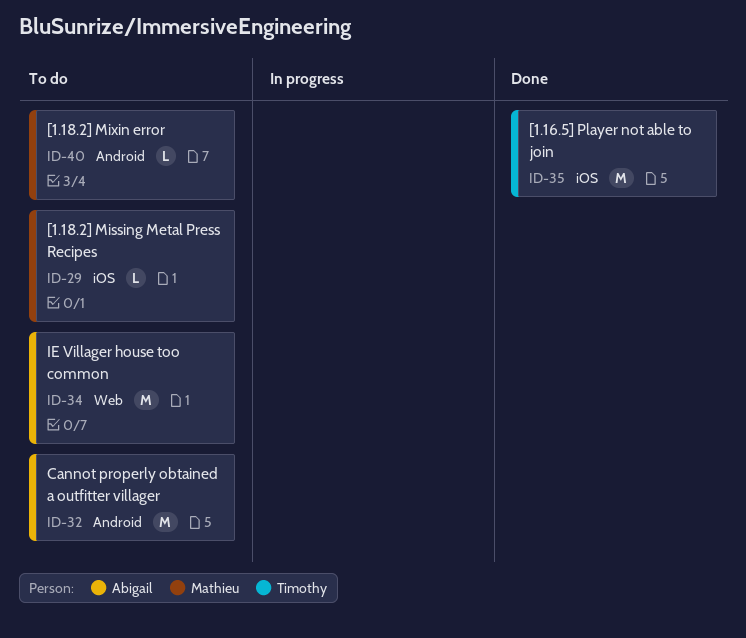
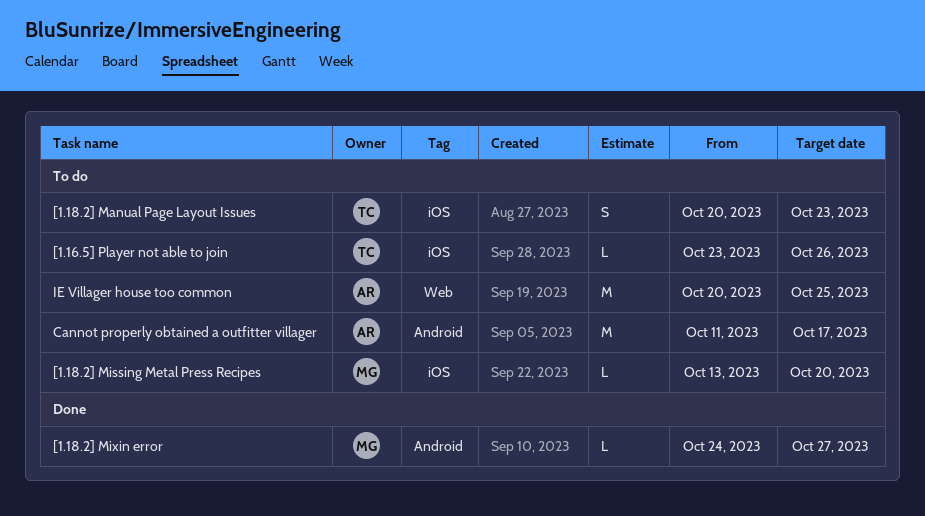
[1.16.5] Player not able to join, status: Done -> To do
[1.16.5] Player not able to join, estimate: M -> L
[1.18.2] Manual Page Layout Issues: none -> present
[1.18.2] Mixin error, status: To do -> Done

